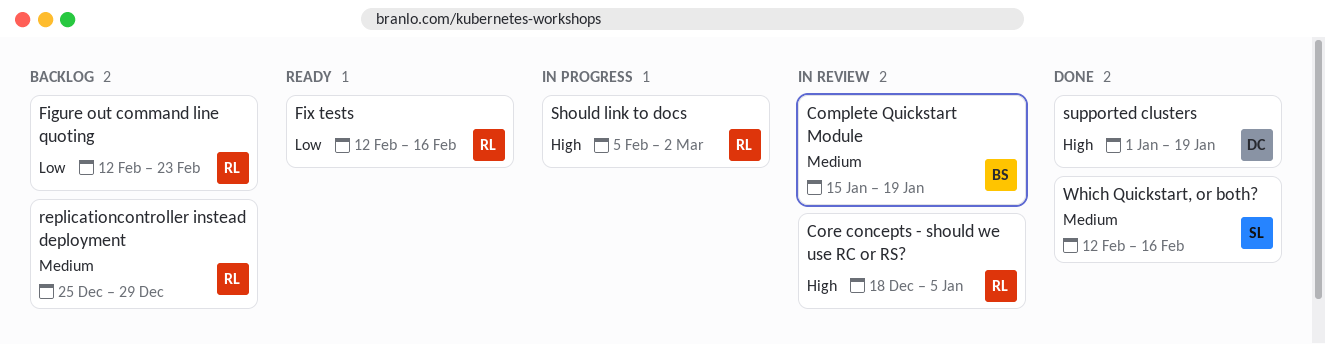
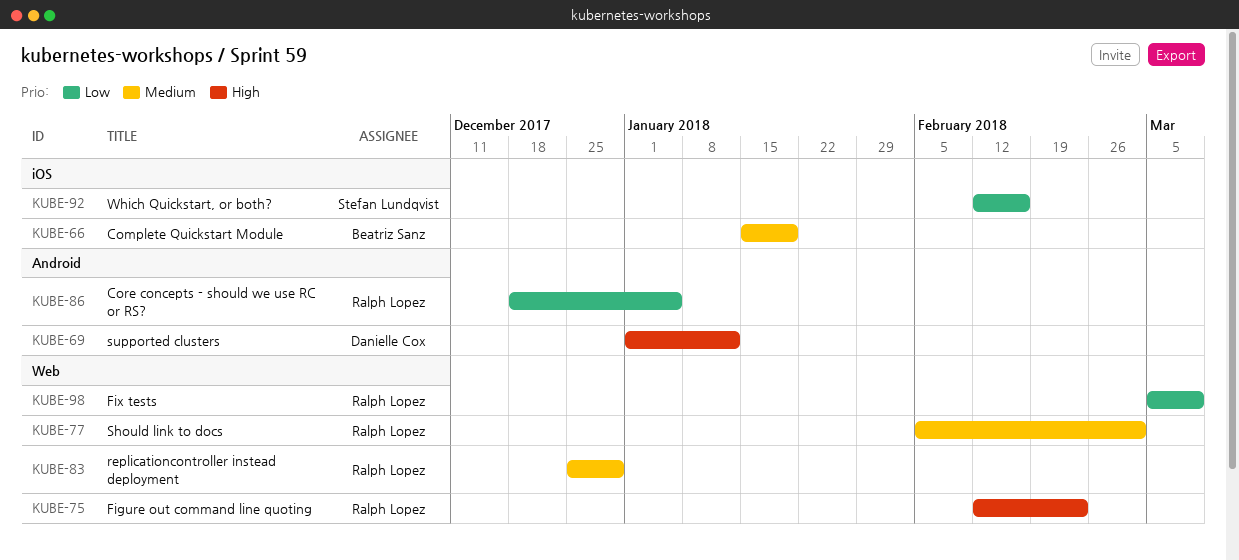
Core concepts - should we use RC or RS?, priority: High -> Low
Figure out command line quoting, priority: Low -> High
Fix tests, start: Feb 12 -> Mar 5
Fix tests, due: Feb 16 -> Mar 9
Should link to docs, priority: High -> Medium
supported clusters, due: Jan 19 -> Jan 12
Which Quickstart, or both?, priority: Medium -> Low

